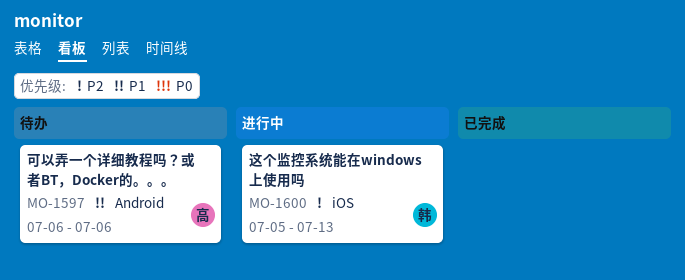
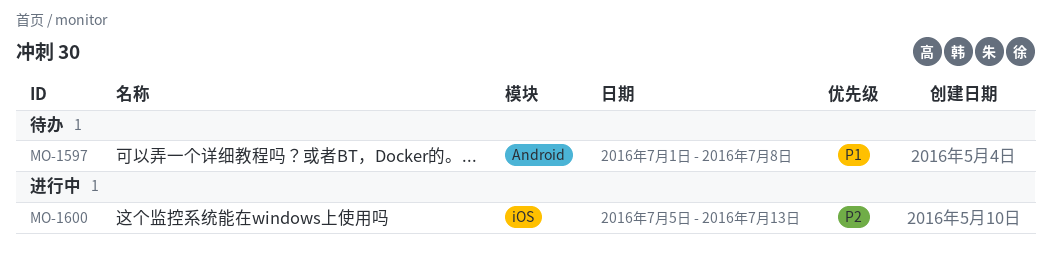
MO-1597, start: Jul 6 -> Jul 1
MO-1597, due: Jul 6 -> Jul 8

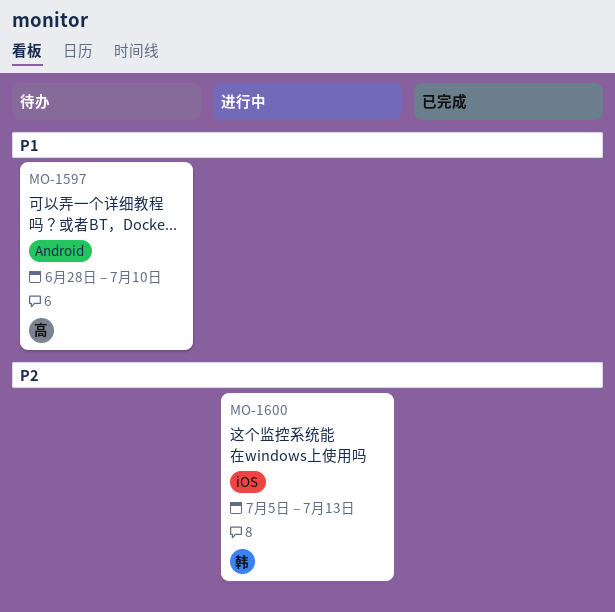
MO-1597, start: Jul 1 -> Jun 28
MO-1597, due: Jul 8 -> Jul 10

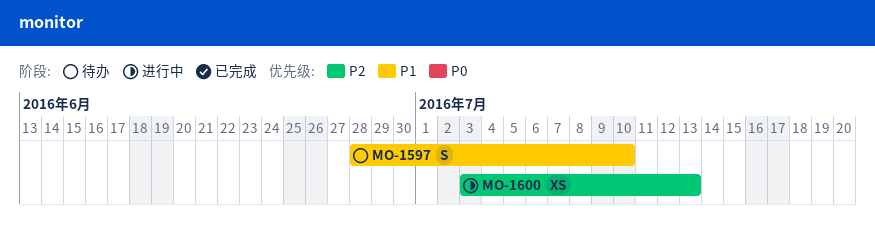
MO-1600, start: Jul 5 -> Jul 3

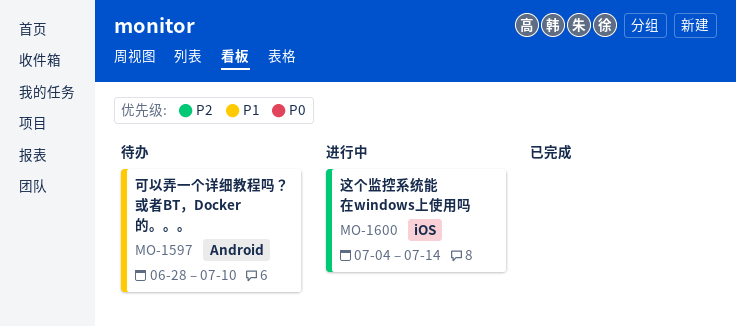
MO-1600, start: Jul 3 -> Jul 4
MO-1600, due: Jul 13 -> Jul 14

